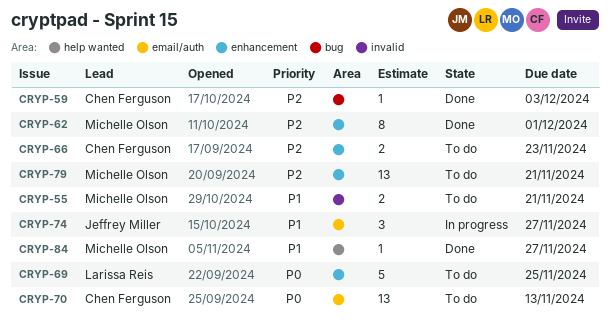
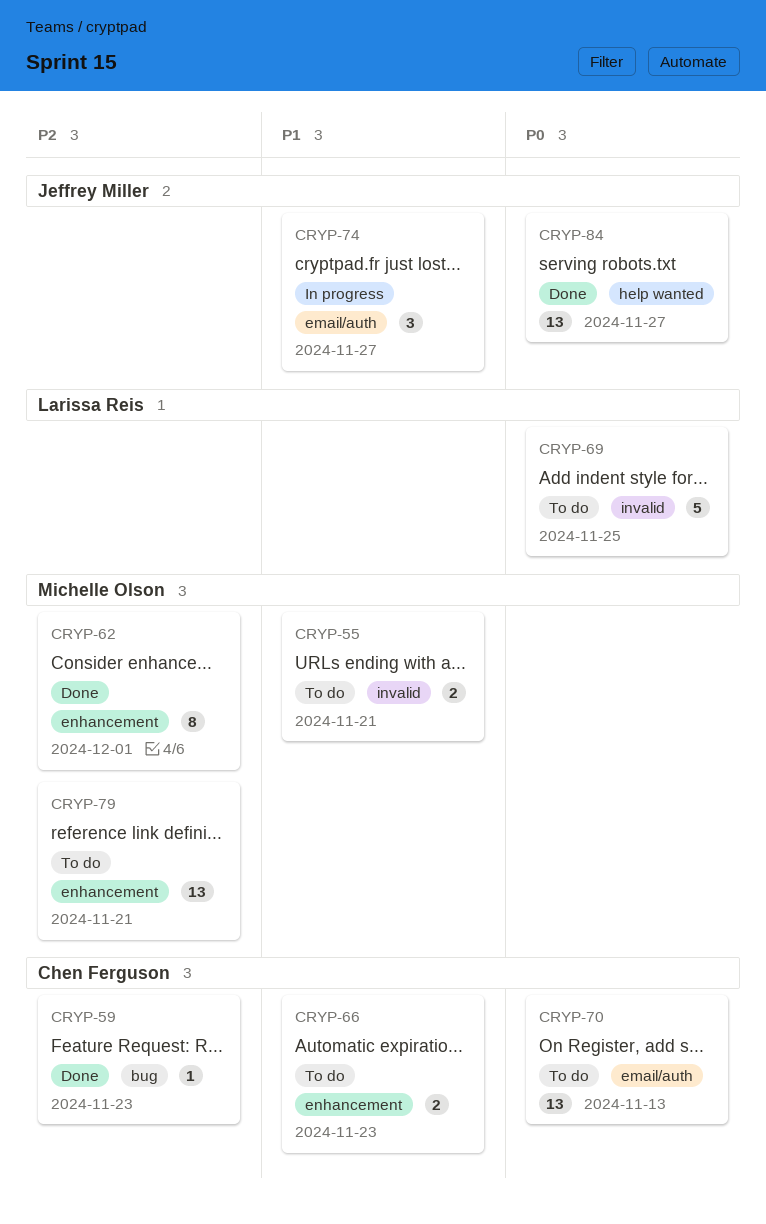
CRYP-59, due: Dec 3 -> Nov 23
CRYP-66, priority: P2 -> P1
CRYP-69, label: enhancement -> invalid
CRYP-84, owner: Michelle Olson -> Jeffrey Miller
CRYP-84, priority: P1 -> P0
CRYP-84, estimate: 1 -> 13

